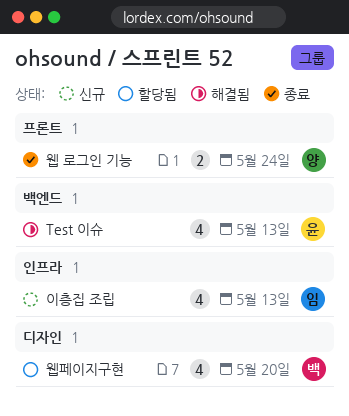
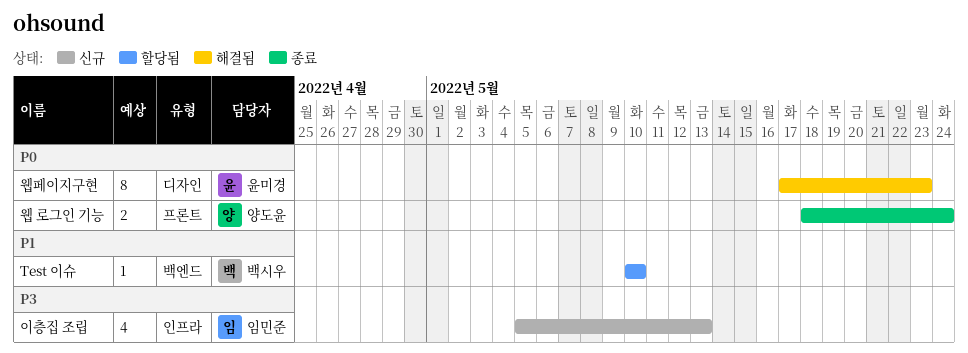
Test 이슈, status: 해결됨 -> 할당됨
Test 이슈, owner: 윤미경 -> 백시우
Test 이슈, estimate: 4 -> 1
Test 이슈, due: May 13 -> May 10
웹페이지구현, status: 할당됨 -> 해결됨
웹페이지구현, owner: 백시우 -> 윤미경
웹페이지구현, estimate: 4 -> 8
웹페이지구현, due: May 20 -> May 23

